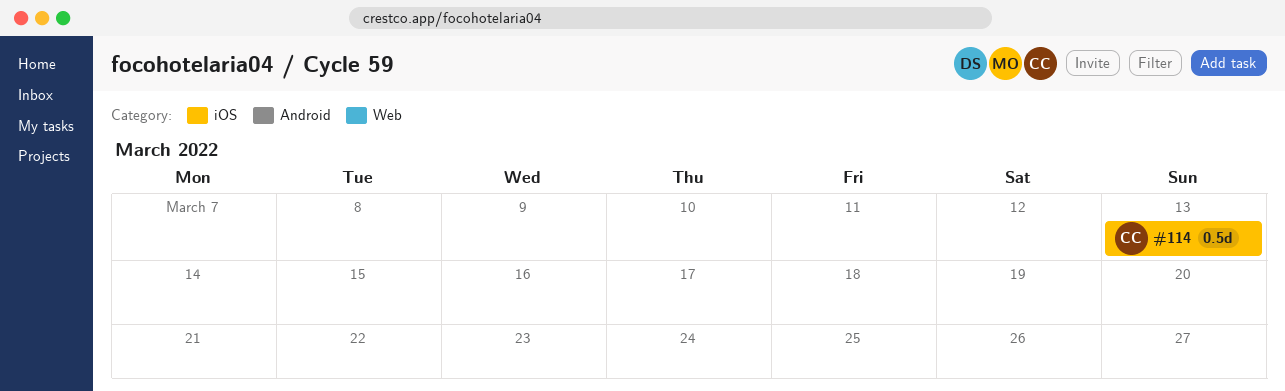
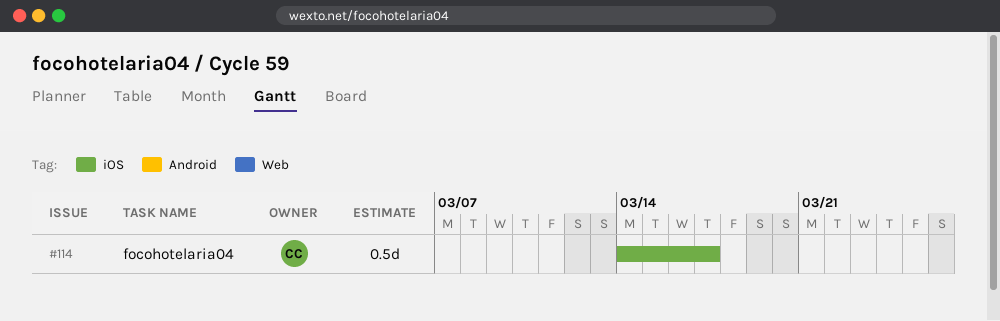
#114, start: Mar 13 -> Mar 14
#114, due: Mar 13 -> Mar 17

